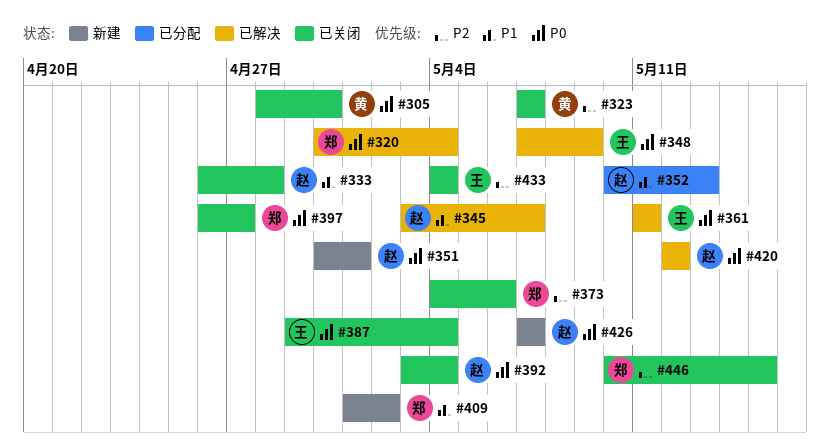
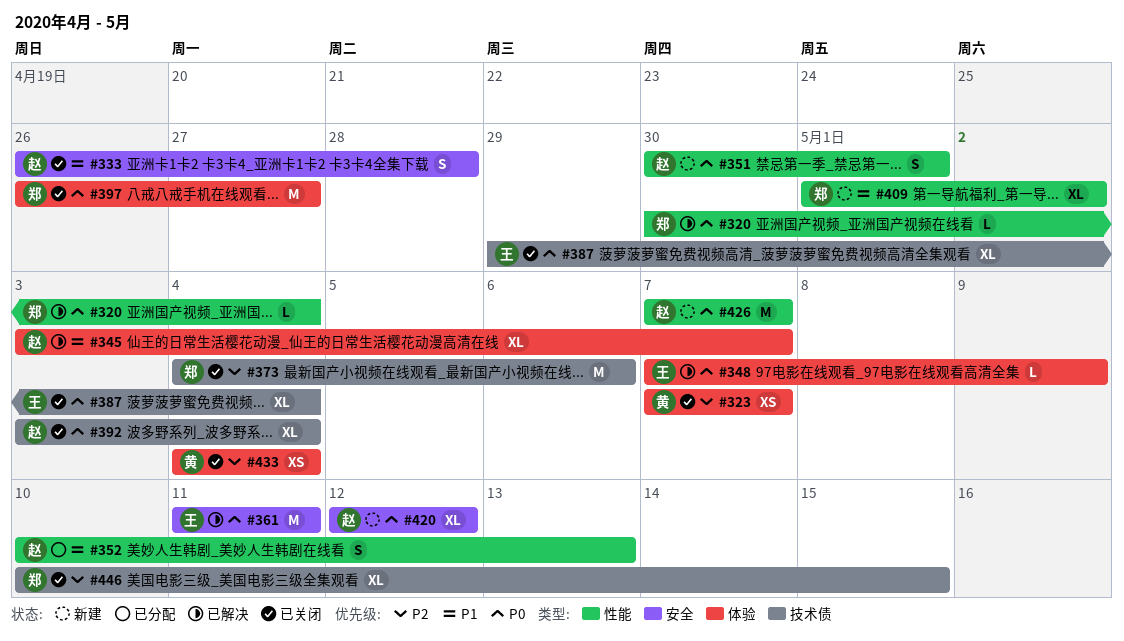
#305: present -> none
#420, status: 已解决 -> 新建
#433, owner: 王 -> 黄

